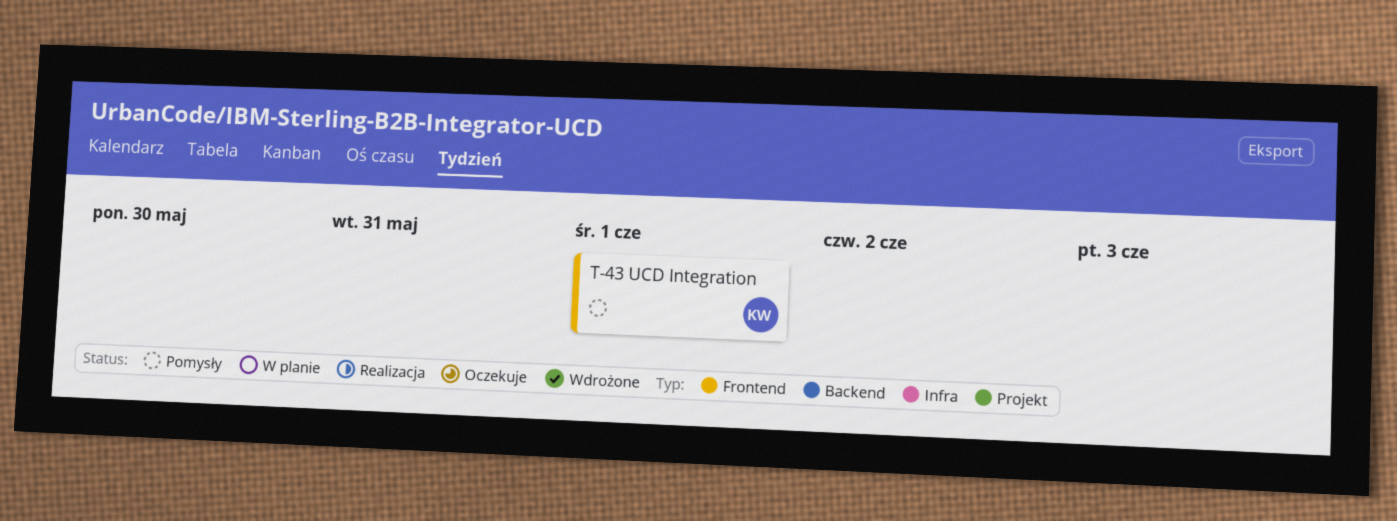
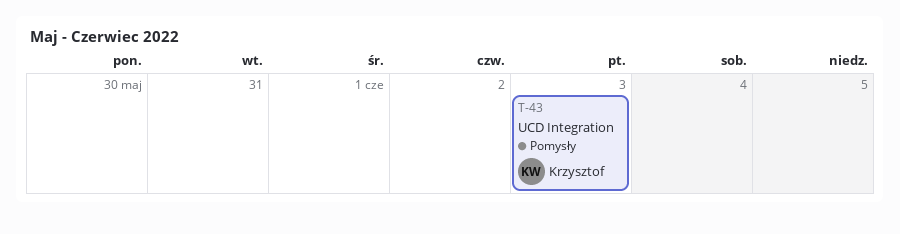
T-43, due: Jun 1 -> Jun 3

